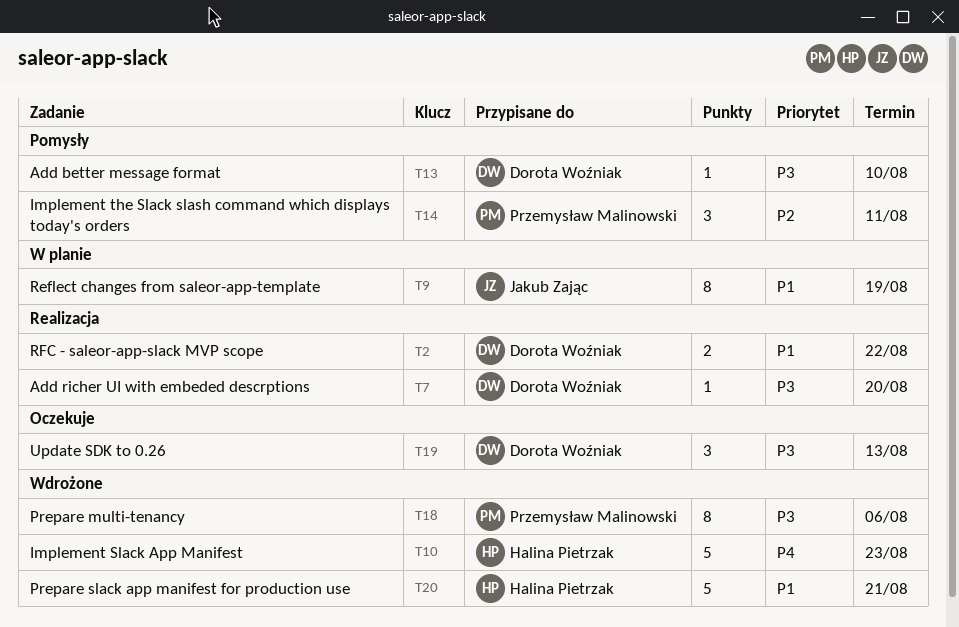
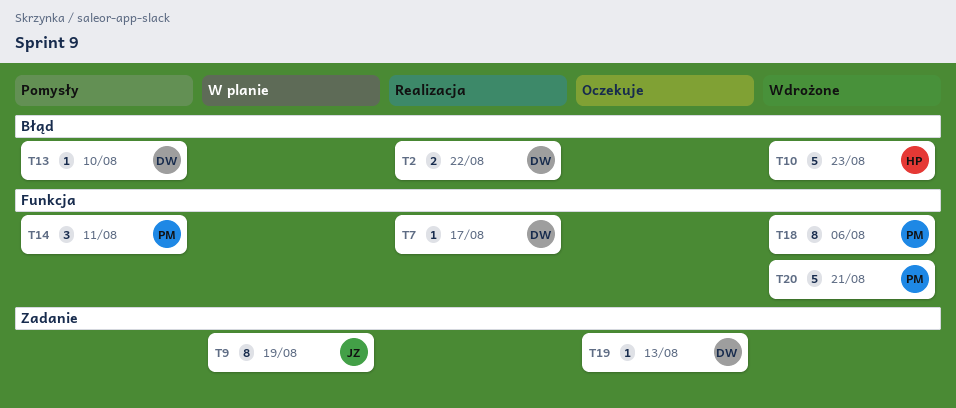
T7, due: Aug 20 -> Aug 17
T19, estimate: 3 -> 1
T20, owner: Halina Pietrzak -> Przemysław Malinowski

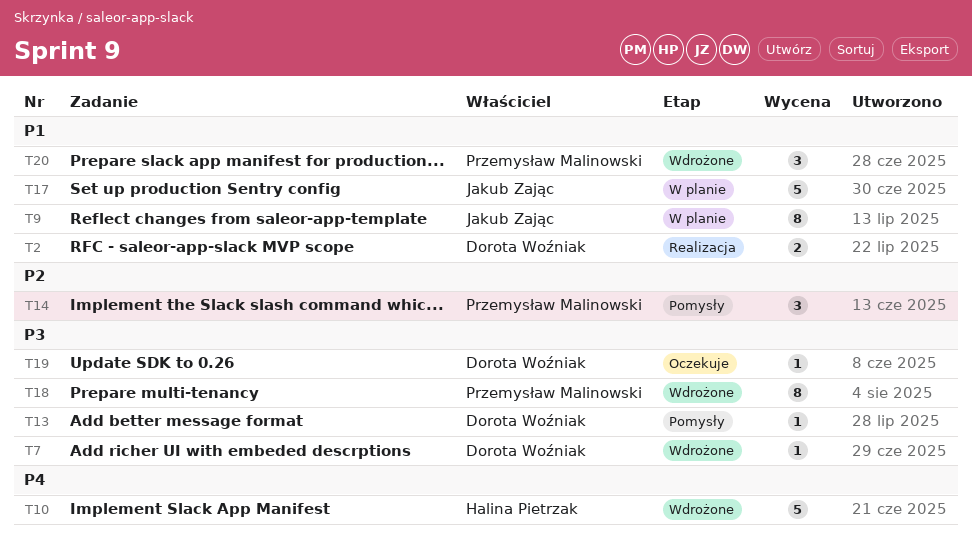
T7, status: Realizacja -> Wdrożone
T17: none -> present
T20, estimate: 5 -> 3

